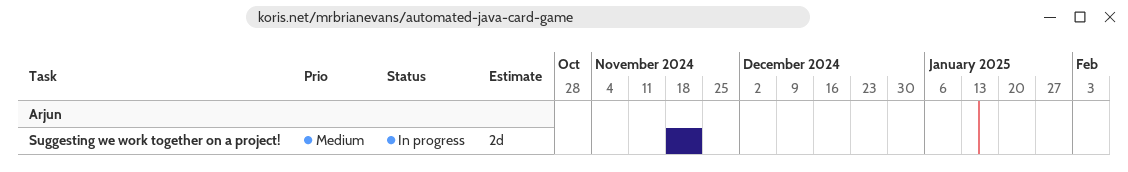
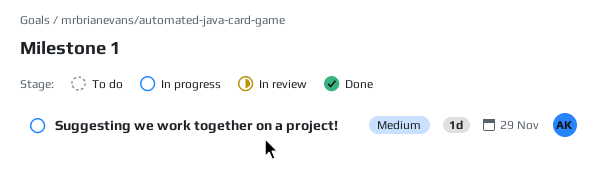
Suggesting we work together on a project!, estimate: 2d -> 1d
Suggesting we work together on a project!, due: Nov 22 -> Nov 29

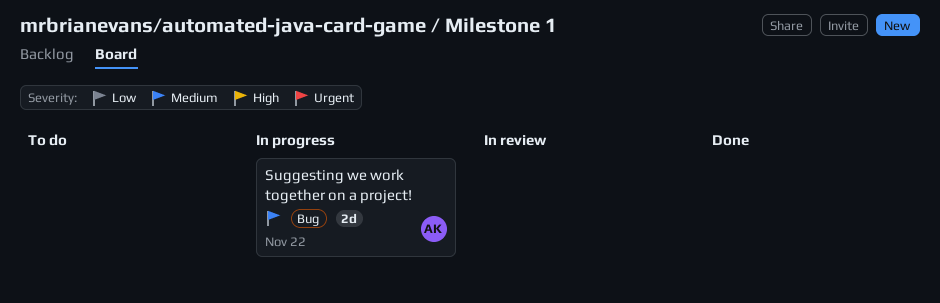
Suggesting we work together on a project!, estimate: 1d -> 2d
Suggesting we work together on a project!, due: Nov 29 -> Nov 22

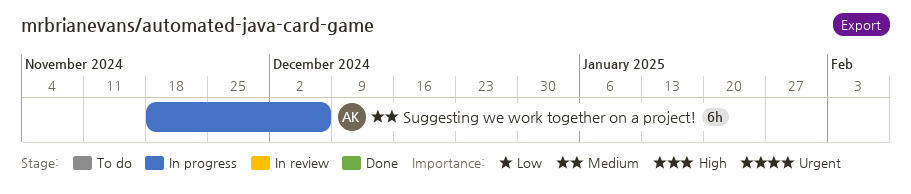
Suggesting we work together on a project!, estimate: 2d -> 6h
Suggesting we work together on a project!, due: Nov 22 -> Dec 6

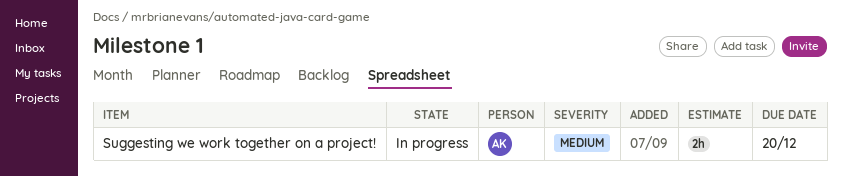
Suggesting we work together on a project!, estimate: 6h -> 2h
Suggesting we work together on a project!, due: Dec 6 -> Dec 20

